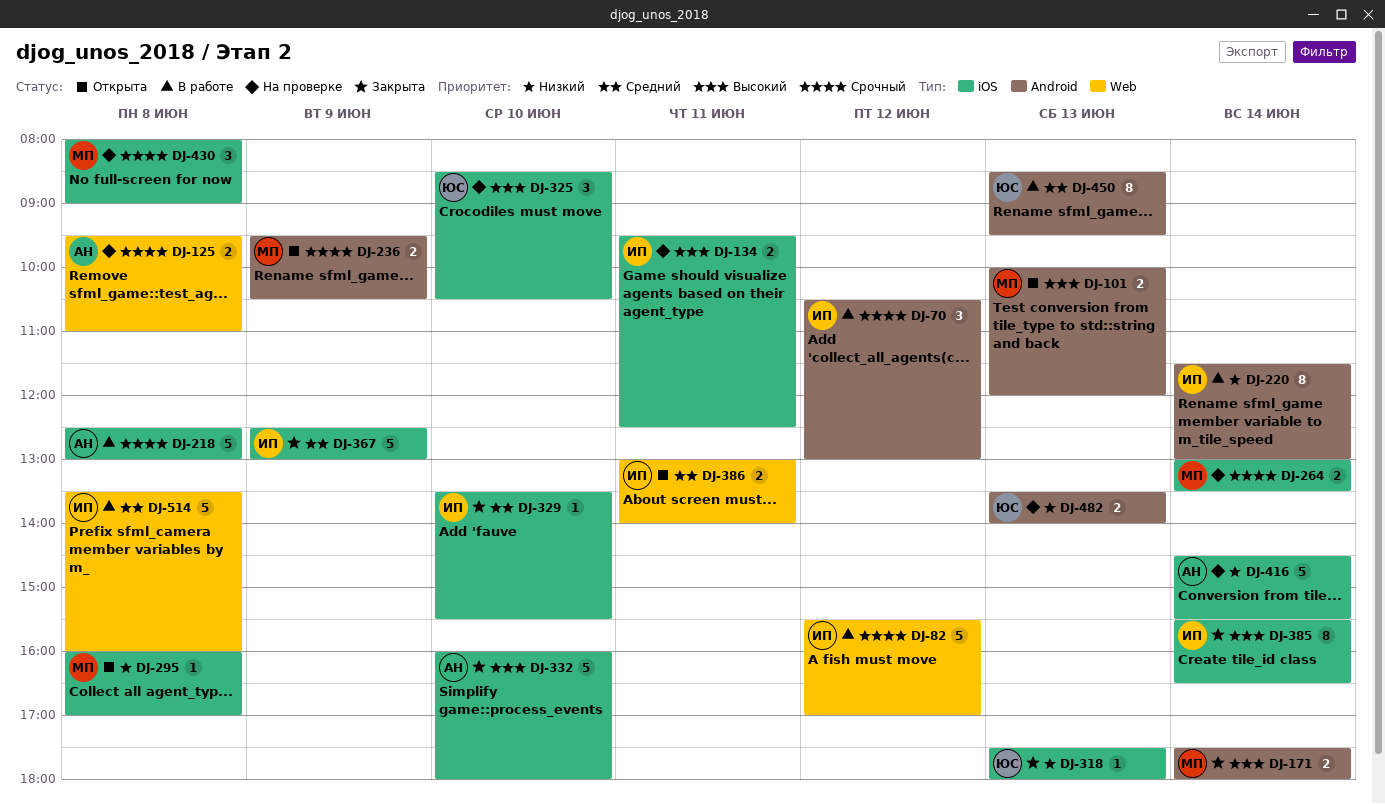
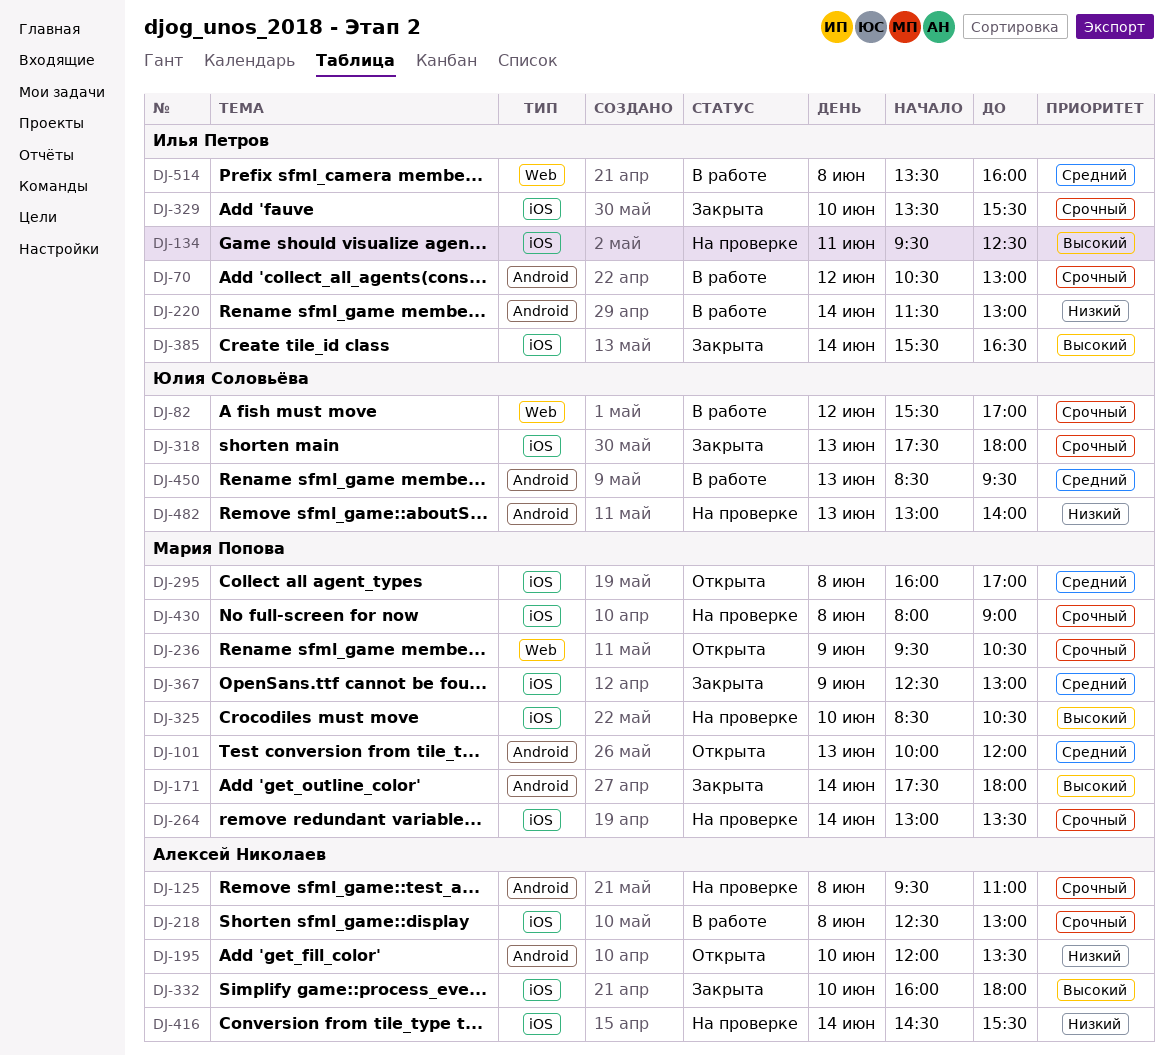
DJ-82, owner: Илья Петров -> Юлия Соловьёва
DJ-101, priority: Высокий -> Средний
DJ-125, label: Web -> Android
DJ-195: none -> present
DJ-236, label: Android -> Web
DJ-295, priority: Низкий -> Средний
DJ-318, priority: Низкий -> Срочный
DJ-325, owner: Юлия Соловьёва -> Мария Попова
DJ-329, priority: Средний -> Срочный
DJ-367, owner: Илья Петров -> Мария Попова
DJ-386: present -> none
DJ-482, begins: 13:30 -> 13:00

